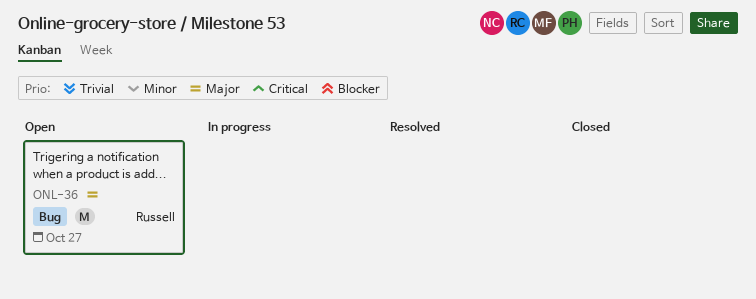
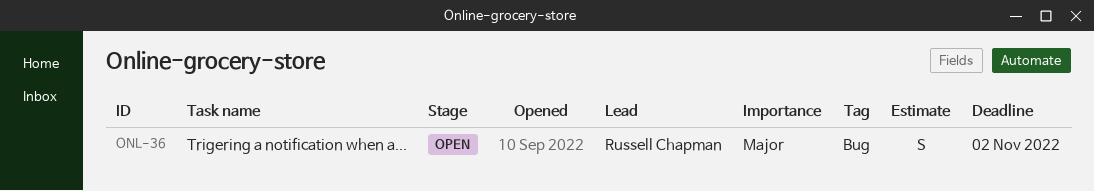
ONL-36, estimate: M -> S
ONL-36, due: Oct 27 -> Nov 2

